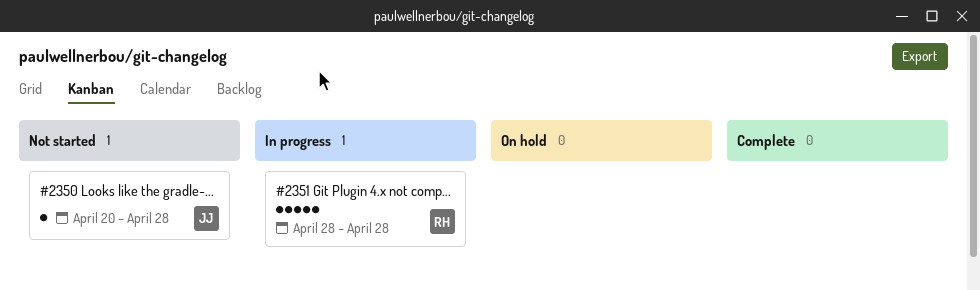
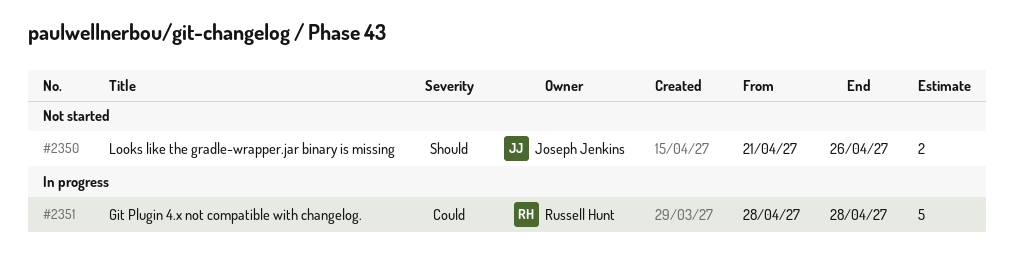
#2350, estimate: 1 -> 2
#2350, start: Apr 20 -> Apr 21
#2350, due: Apr 28 -> Apr 26

